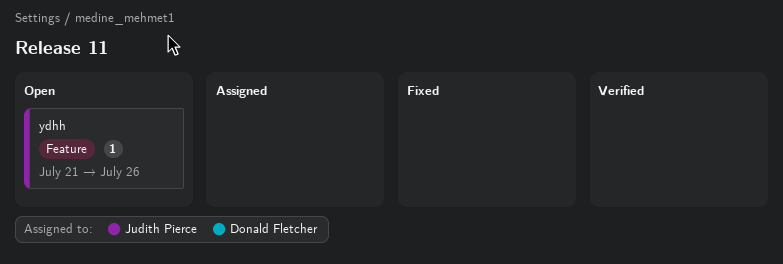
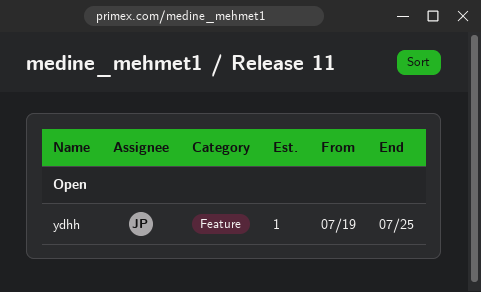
ydhh, start: Jul 21 -> Jul 19
ydhh, due: Jul 26 -> Jul 25

